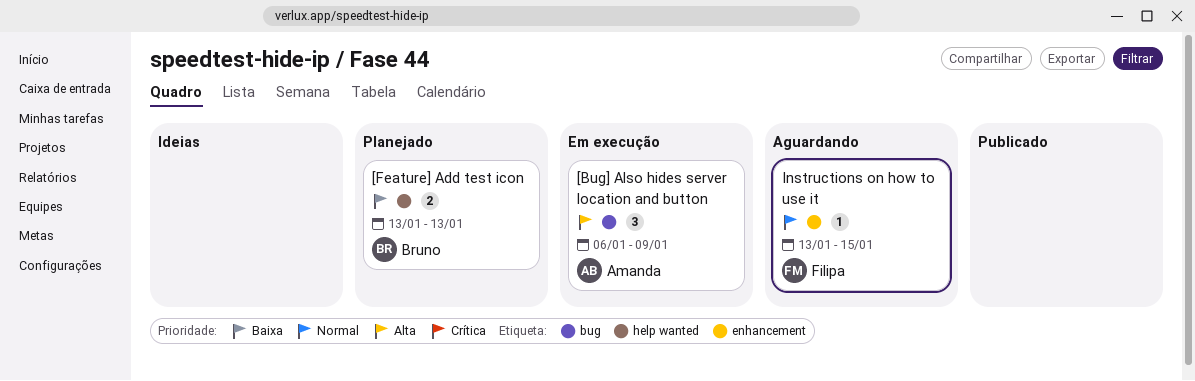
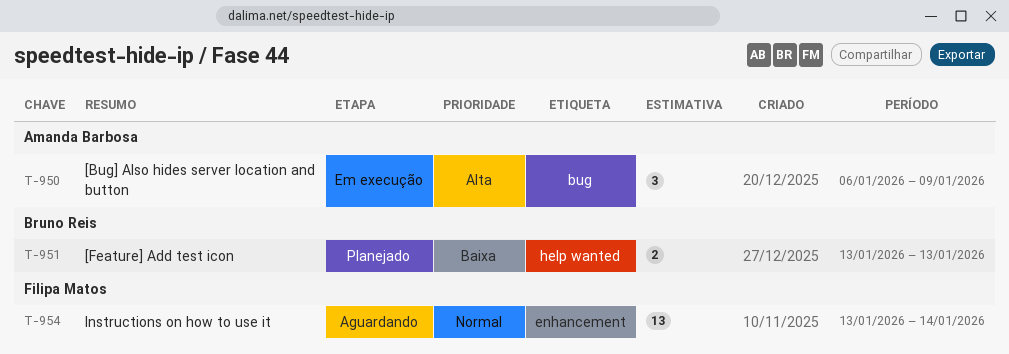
Instructions on how to use it, estimate: 1 -> 13
Instructions on how to use it, due: Jan 15 -> Jan 14

